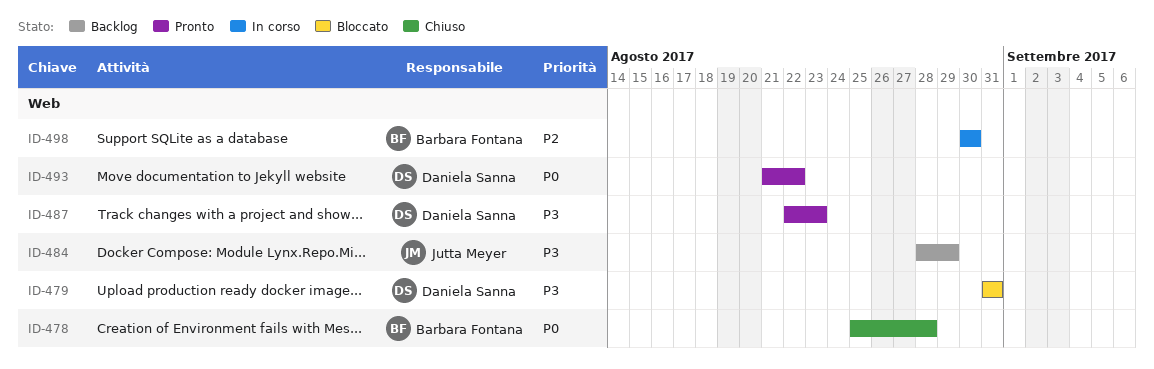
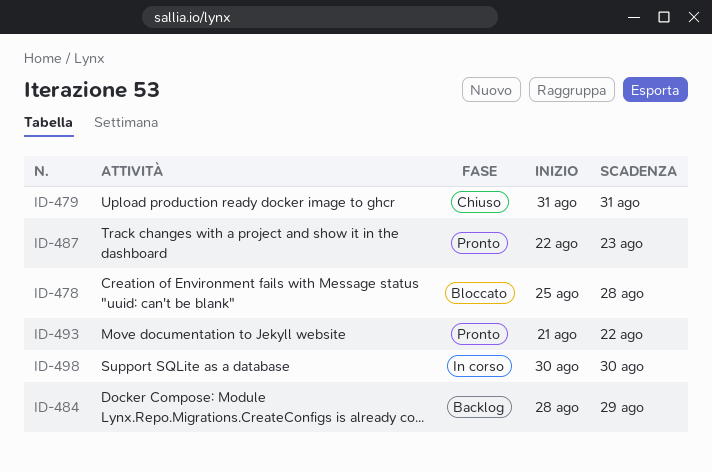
ID-478, status: Chiuso -> Bloccato
ID-479, status: Bloccato -> Chiuso

